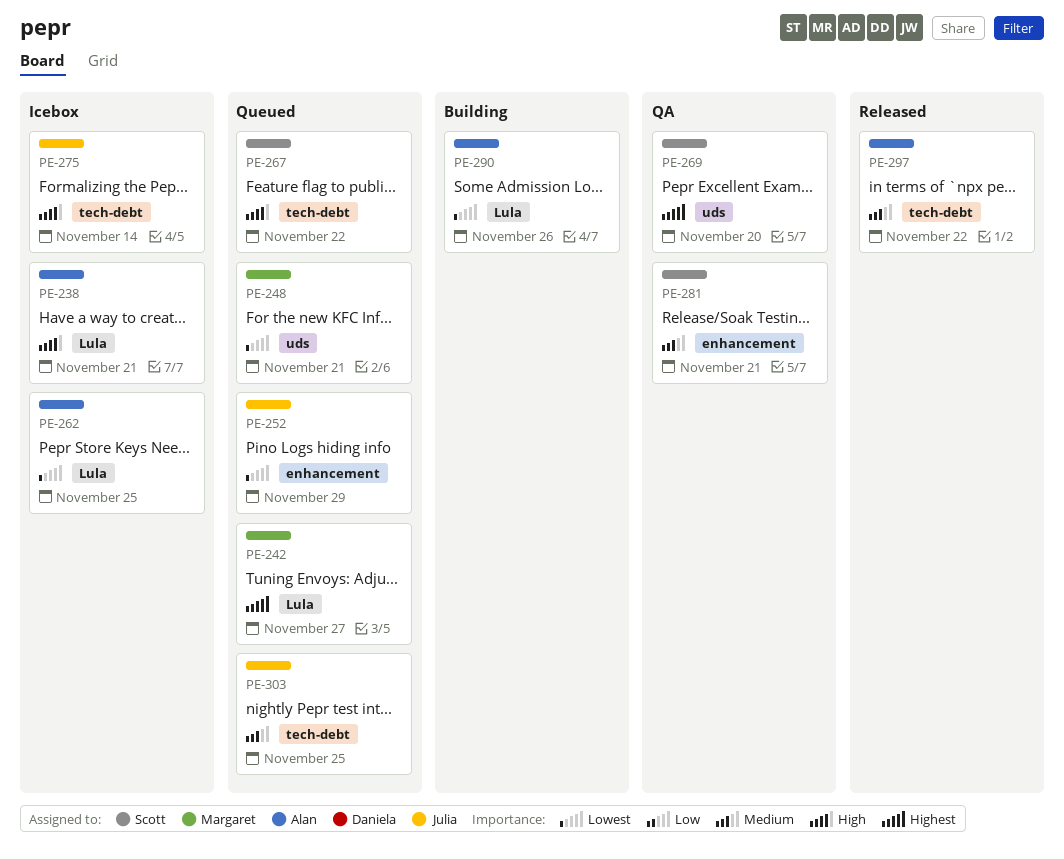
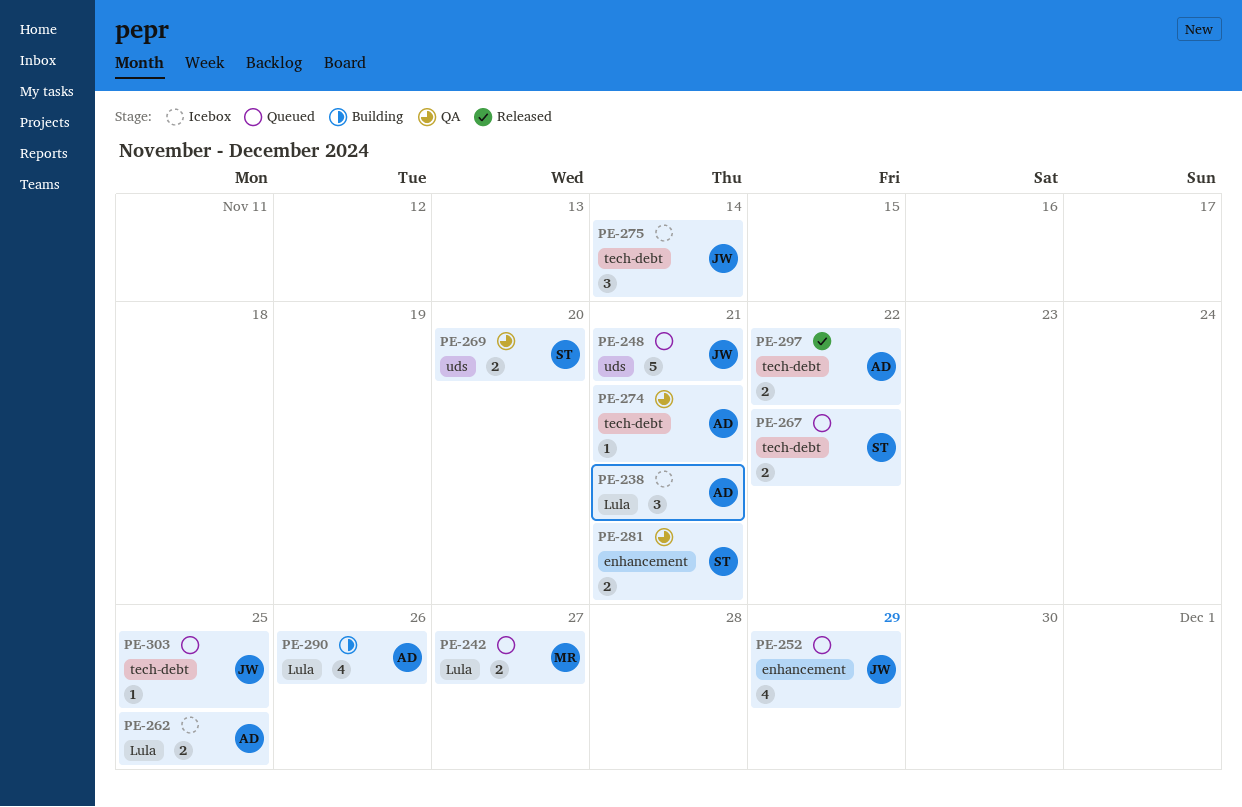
PE-248, owner: Margaret -> Julia
PE-274: none -> present

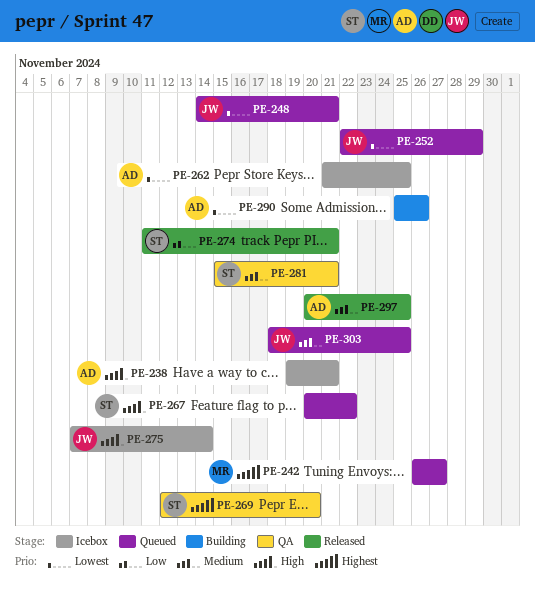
PE-274, status: QA -> Released
PE-274, owner: AD -> ST
PE-297, due: Nov 22 -> Nov 25

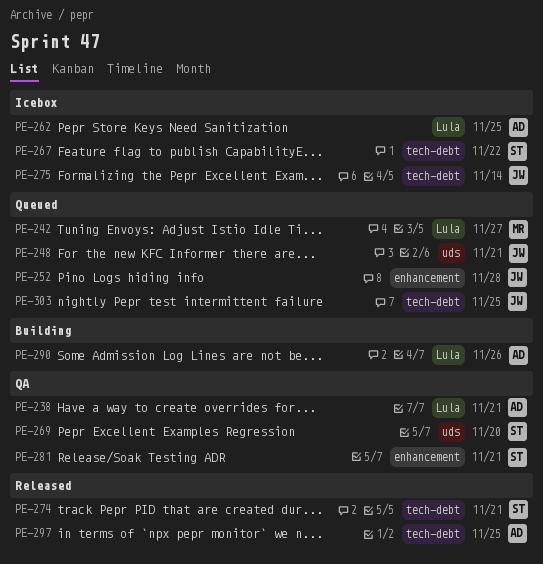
PE-238, status: Icebox -> QA
PE-252, due: Nov 29 -> Nov 28
PE-267, status: Queued -> Icebox

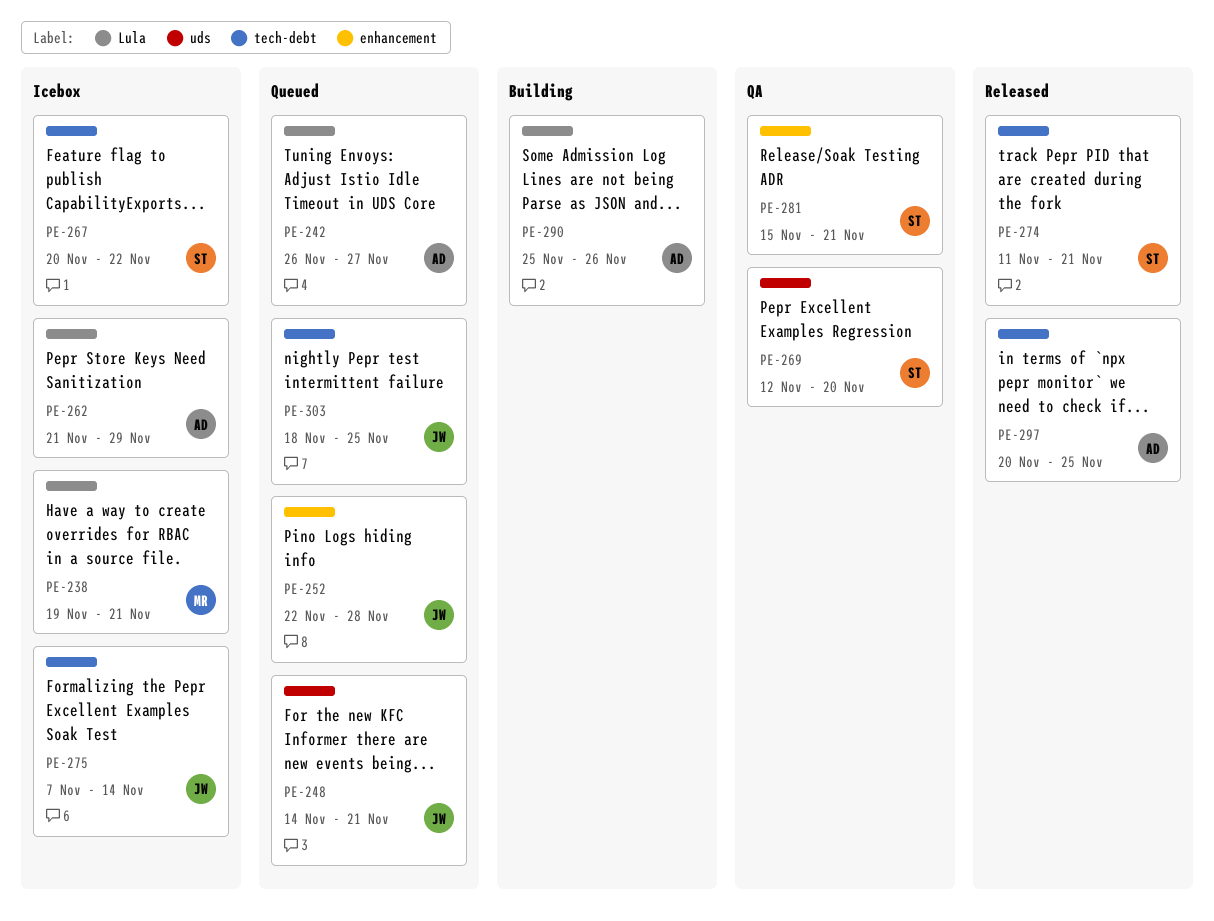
PE-238, status: QA -> Icebox
PE-238, owner: AD -> MR
PE-242, owner: MR -> AD
PE-262, due: Nov 25 -> Nov 29

